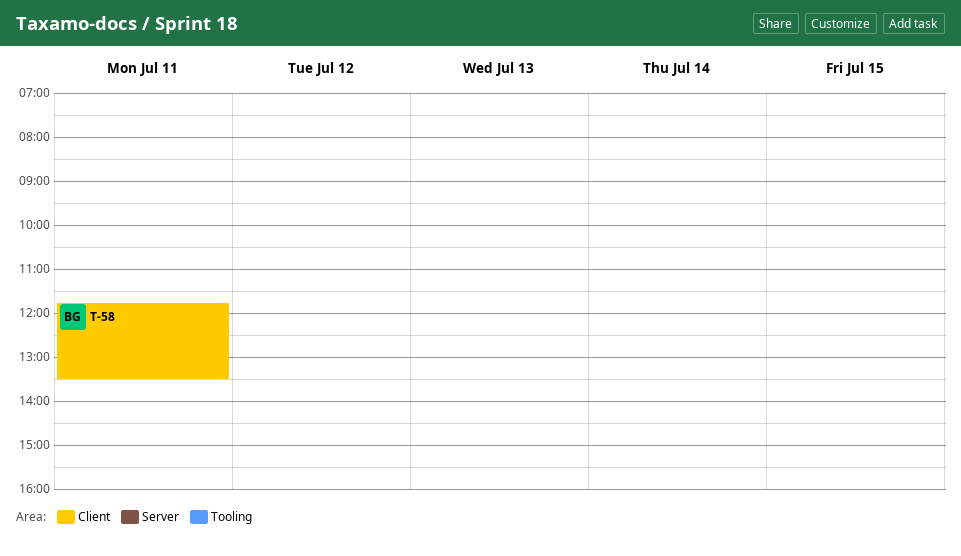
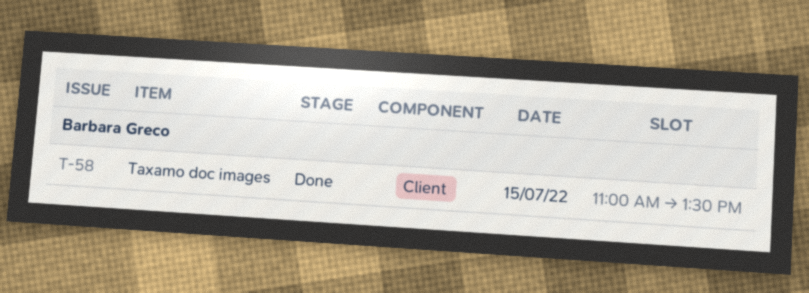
T-58, day: Jul 11 -> Jul 15
T-58, begins: 11:45 -> 11:00

